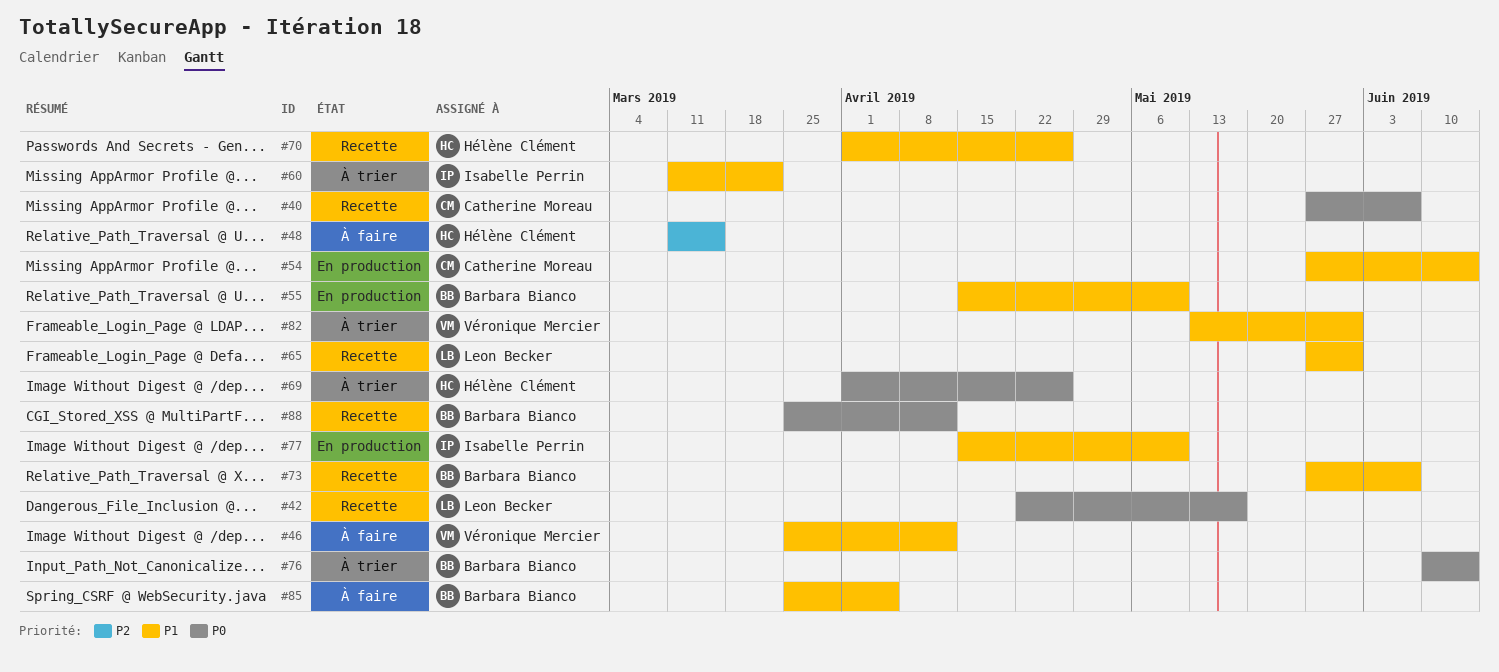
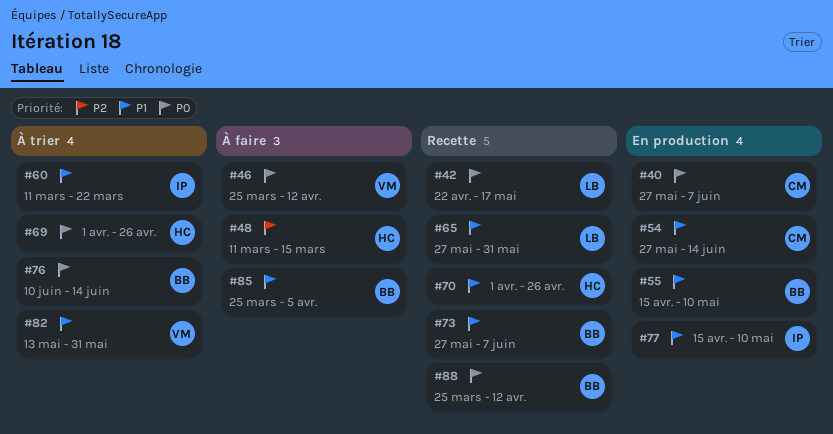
#40, status: Recette -> En production
#46, priority: P1 -> P0

